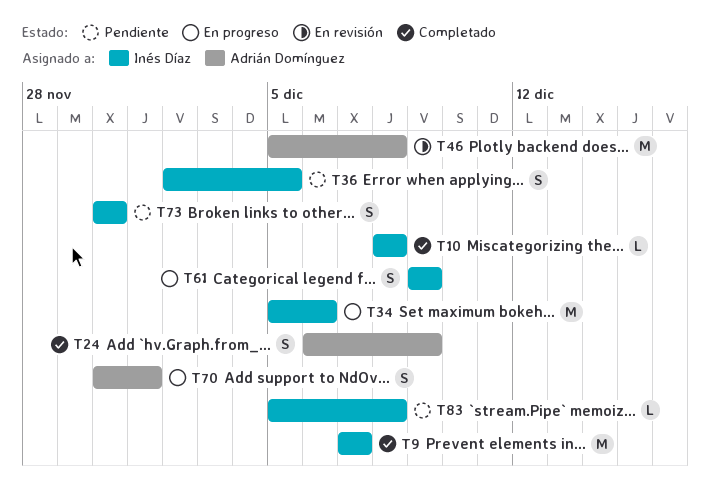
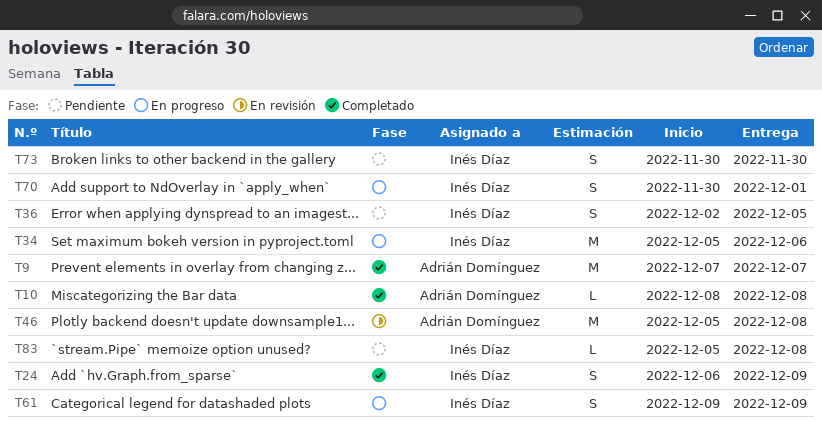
T9, owner: Inés Díaz -> Adrián Domínguez
T10, owner: Inés Díaz -> Adrián Domínguez
T24, owner: Adrián Domínguez -> Inés Díaz
T70, owner: Adrián Domínguez -> Inés Díaz

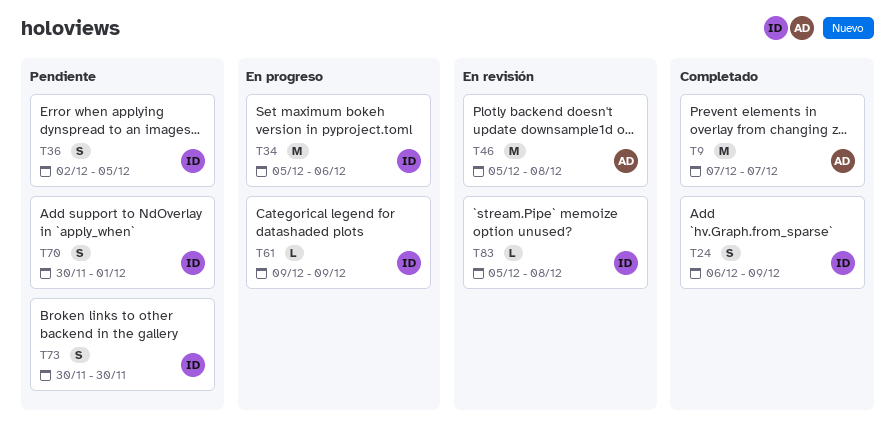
T10: present -> none
T61, estimate: S -> L
T70, status: En progreso -> Pendiente
T83, status: Pendiente -> En revisión

